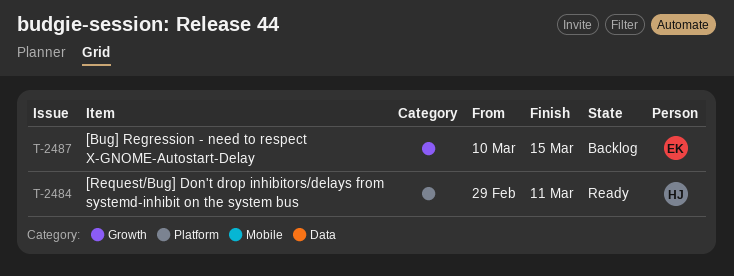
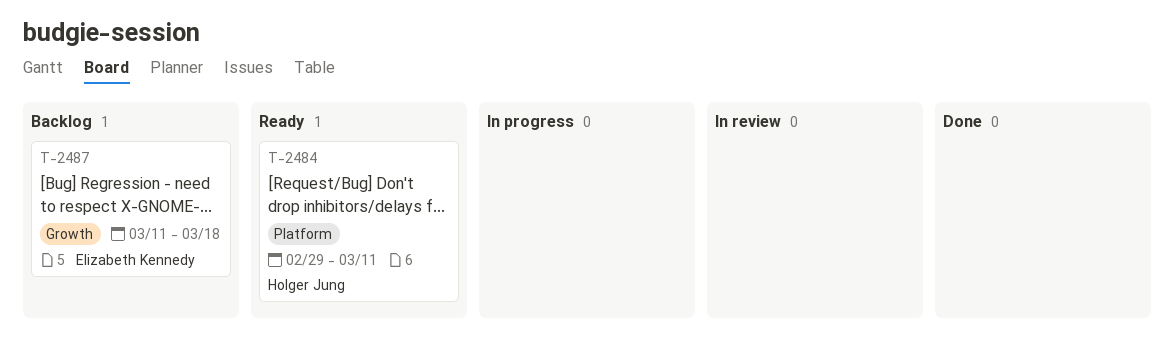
T-2487, start: Mar 10 -> Mar 11
T-2487, due: Mar 15 -> Mar 18

